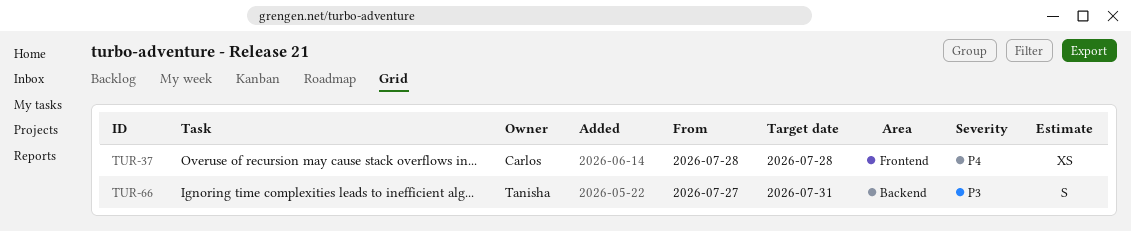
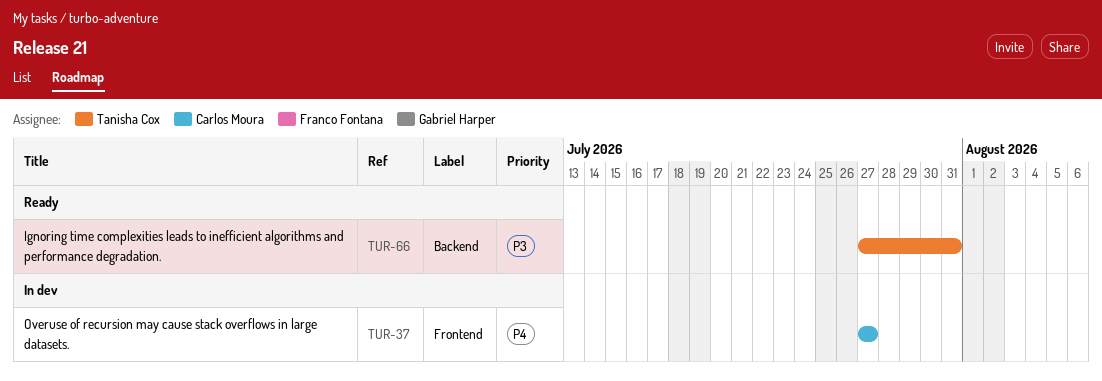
TUR-37, start: Jul 28 -> Jul 27
TUR-37, due: Jul 28 -> Jul 27

